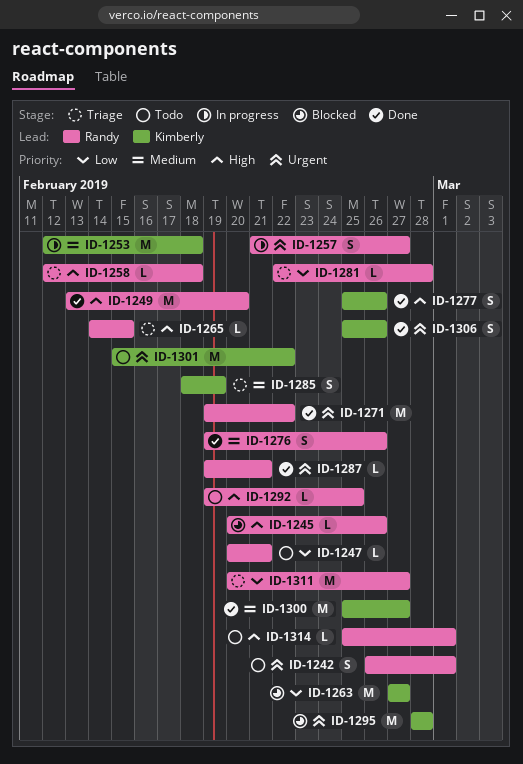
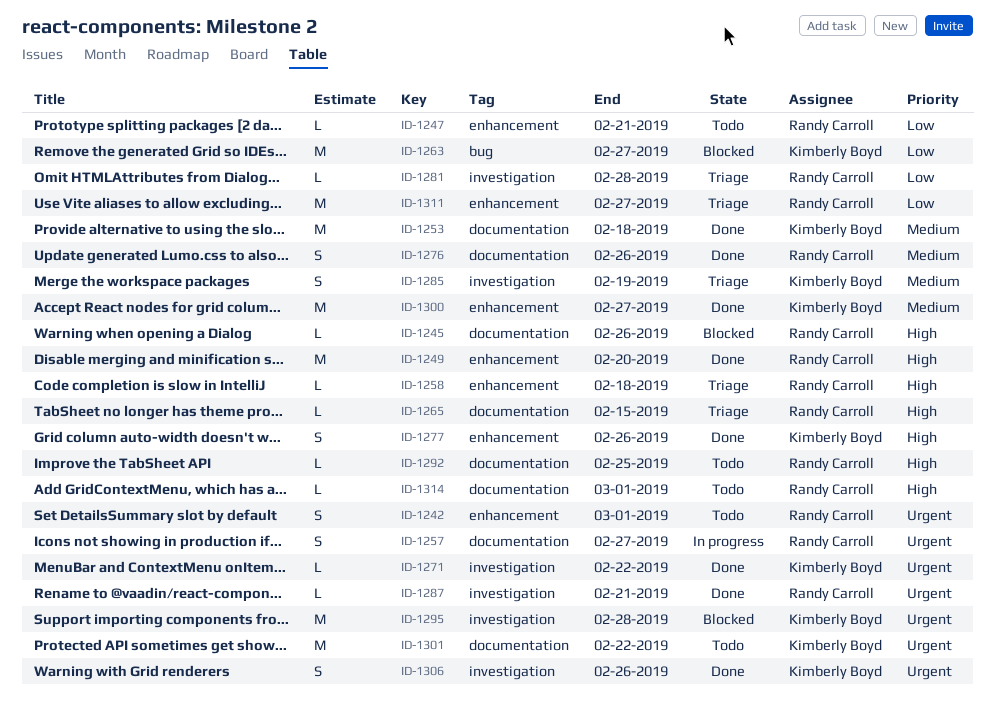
ID-1253, status: In progress -> Done
ID-1271, owner: Randy Carroll -> Kimberly Boyd
ID-1271, estimate: M -> L

